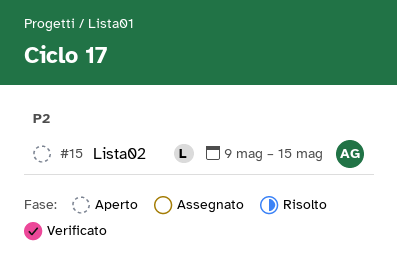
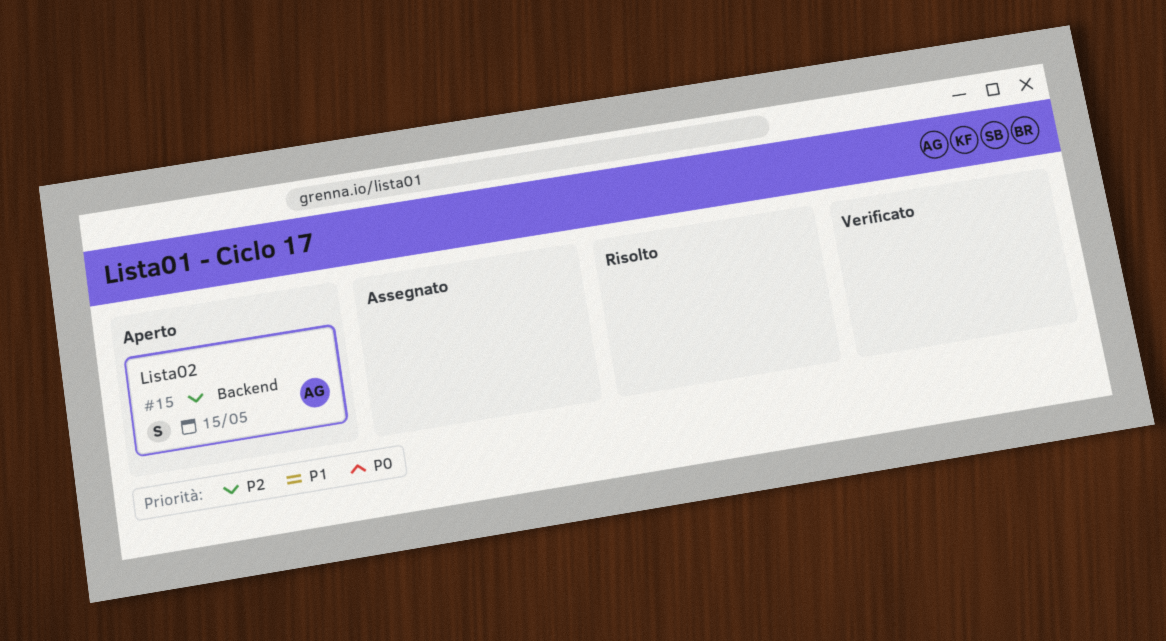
#15, estimate: L -> S

